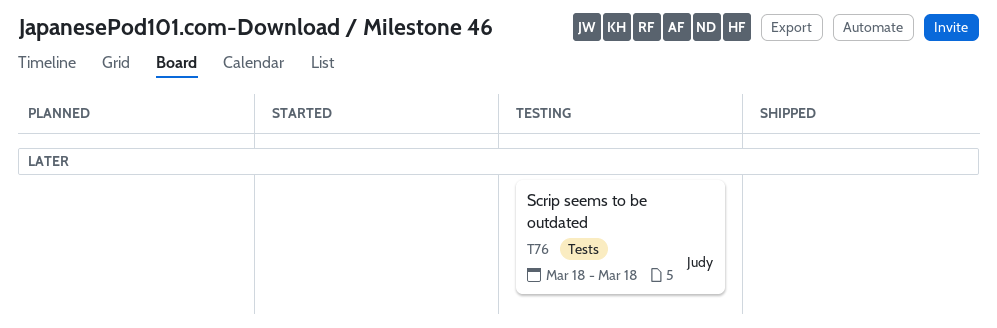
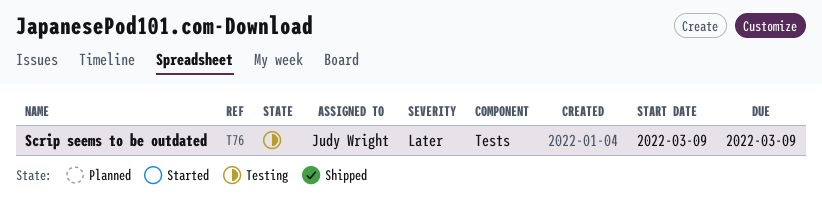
T76, start: Mar 18 -> Mar 9
T76, due: Mar 18 -> Mar 9

